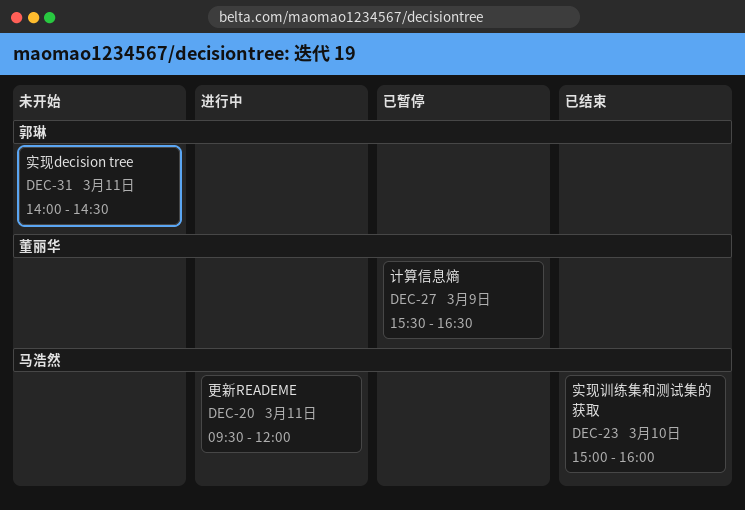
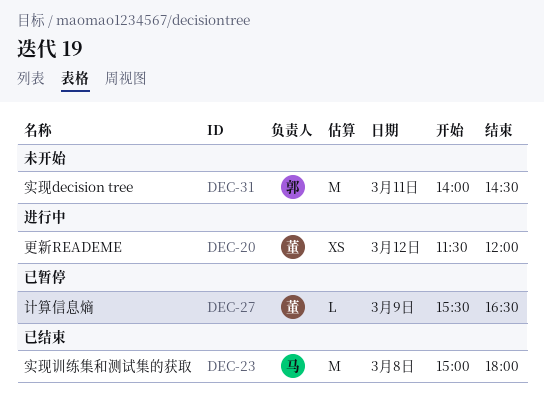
DEC-20, owner: 马浩然 -> 董丽华
DEC-20, day: Mar 11 -> Mar 12
DEC-20, begins: 09:30 -> 11:30
DEC-23, day: Mar 10 -> Mar 8
DEC-23, ends: 16:00 -> 18:00

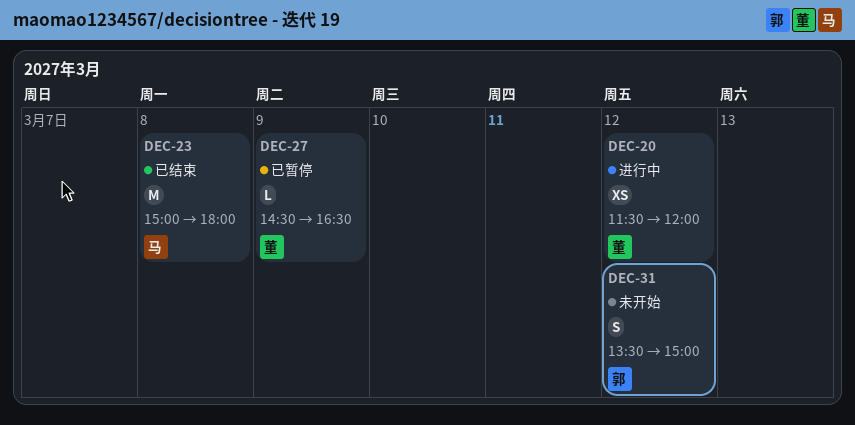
DEC-27, begins: 15:30 -> 14:30
DEC-31, estimate: M -> S
DEC-31, day: Mar 11 -> Mar 12
DEC-31, begins: 14:00 -> 13:30
DEC-31, ends: 14:30 -> 15:00

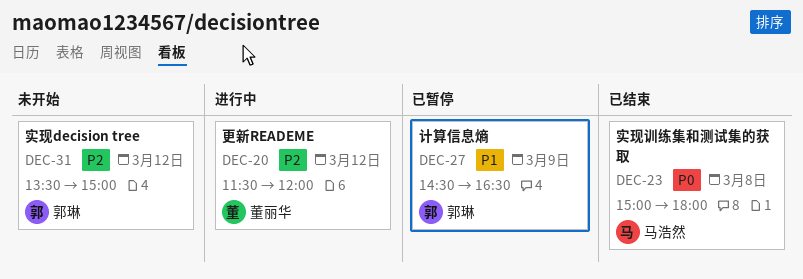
DEC-27, owner: 董丽华 -> 郭琳

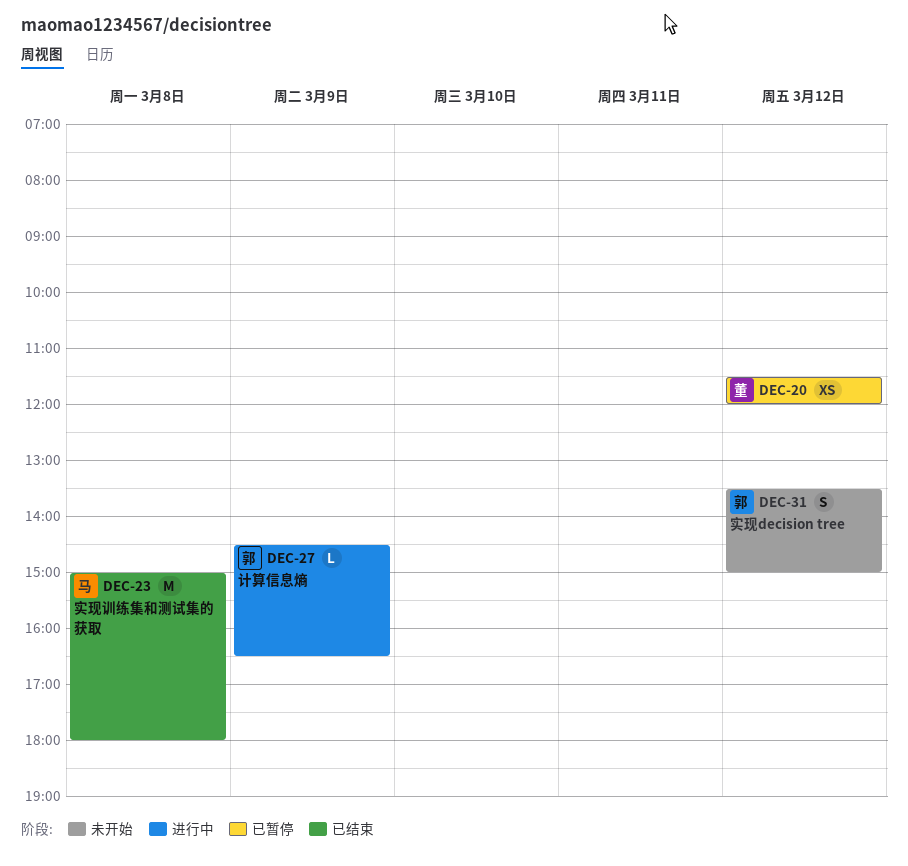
DEC-20, status: 进行中 -> 已暂停
DEC-27, status: 已暂停 -> 进行中

